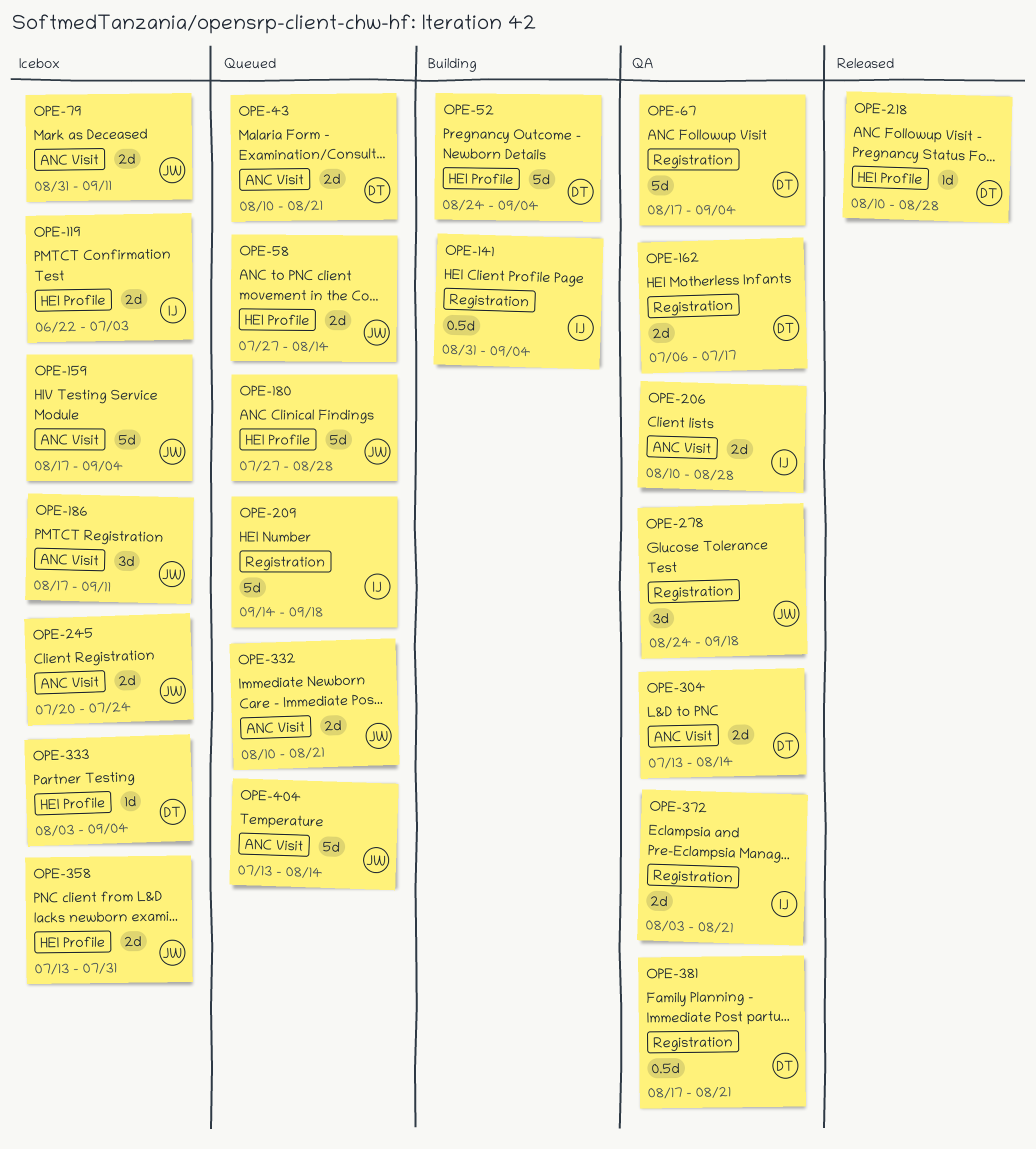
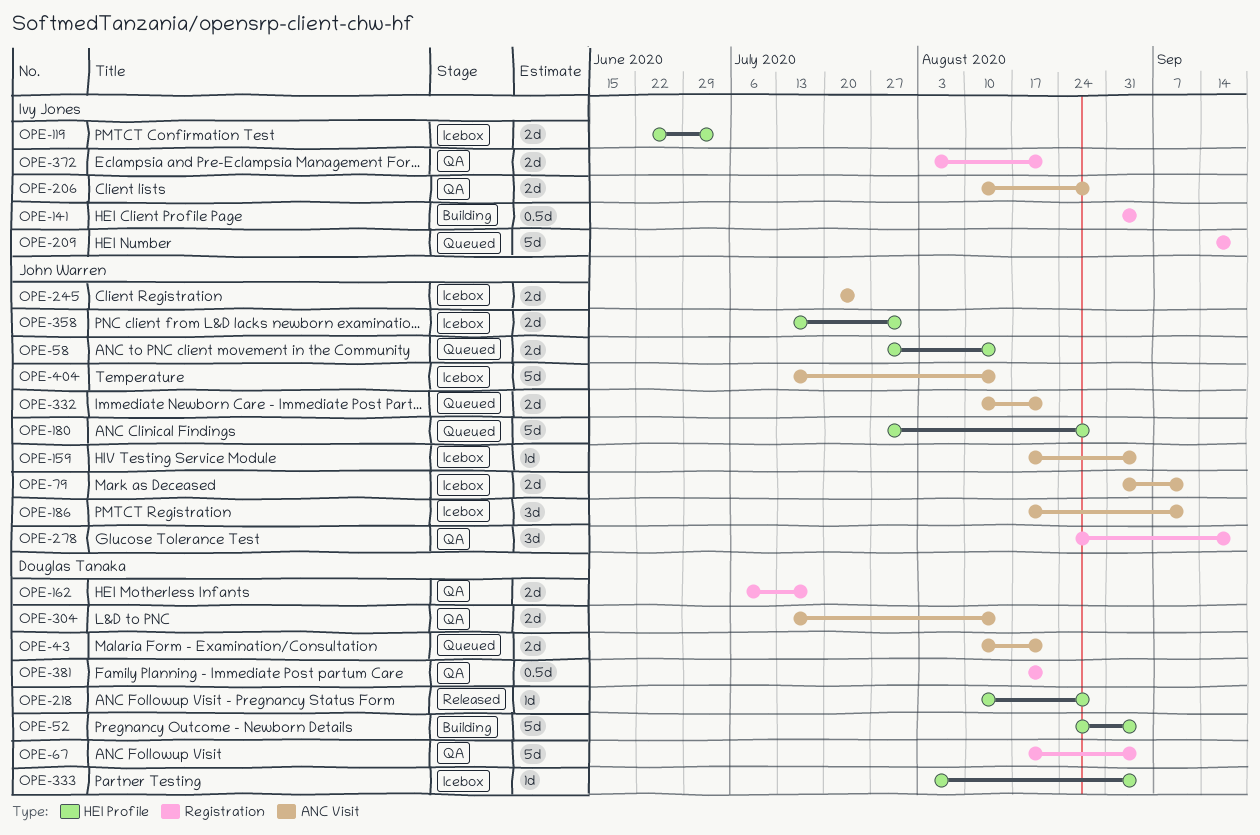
OPE-159, estimate: 5d -> 1d
OPE-404, status: Queued -> Icebox

